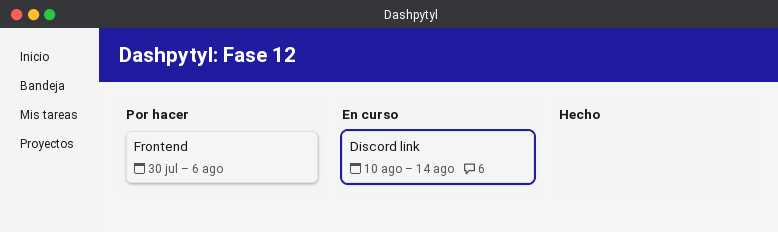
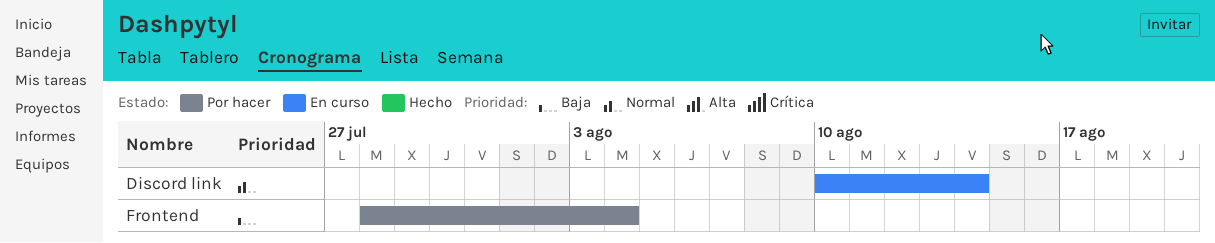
Frontend, start: Jul 30 -> Jul 28
Frontend, due: Aug 6 -> Aug 4

